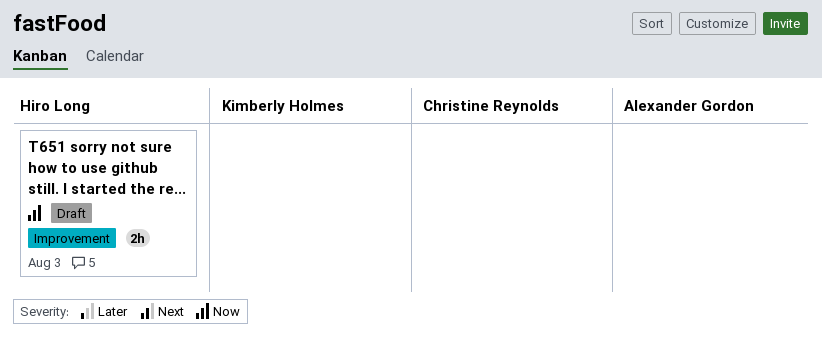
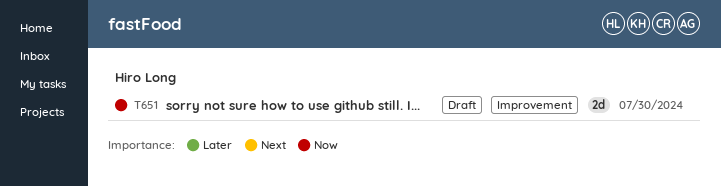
T651, estimate: 2h -> 2d
T651, due: Aug 3 -> Jul 30

